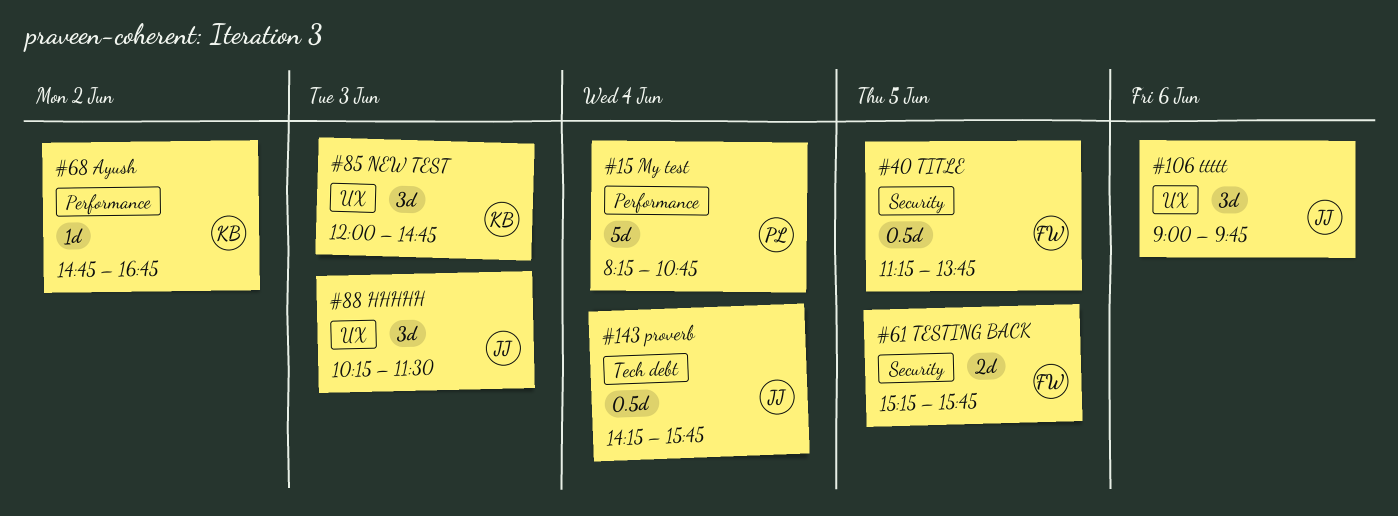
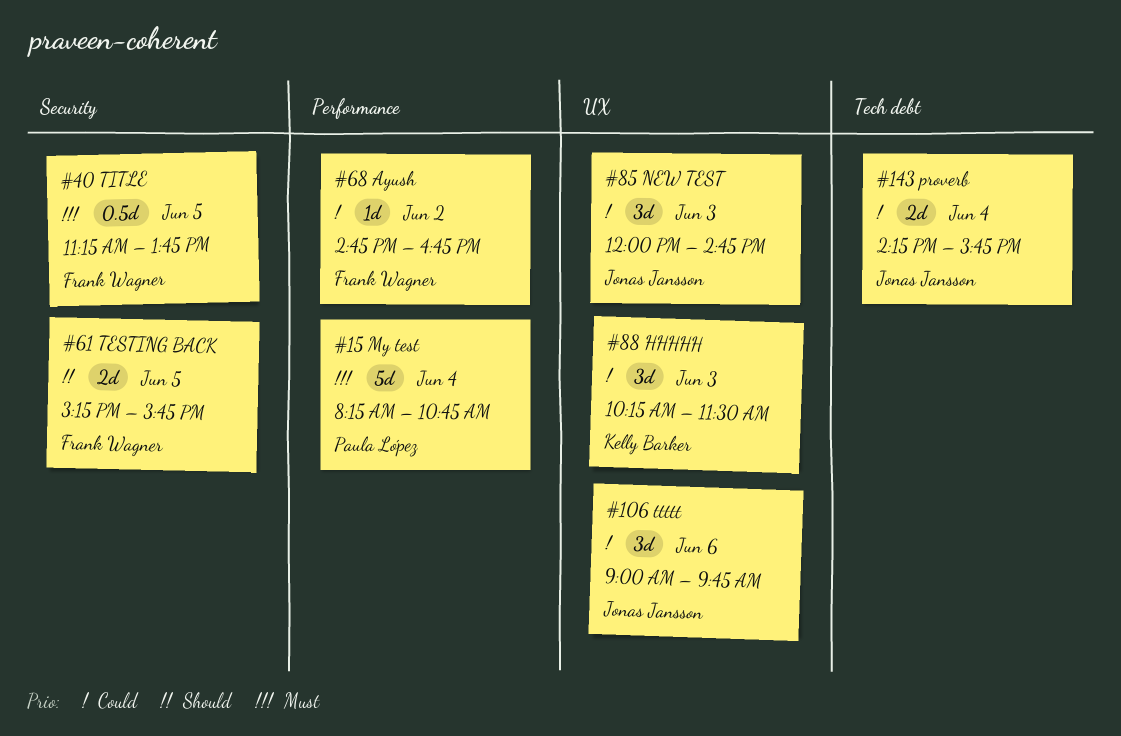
#68, owner: Kelly Barker -> Frank Wagner
#85, owner: Kelly Barker -> Jonas Jansson
#88, owner: Jonas Jansson -> Kelly Barker
#143, estimate: 0.5d -> 2d

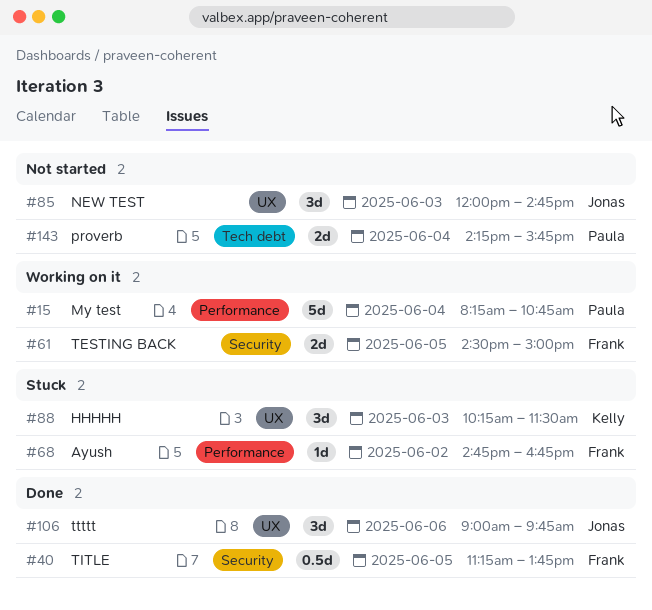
#61, begins: 15:15 -> 14:30
#61, ends: 15:45 -> 15:00
#143, owner: Jonas Jansson -> Paula López

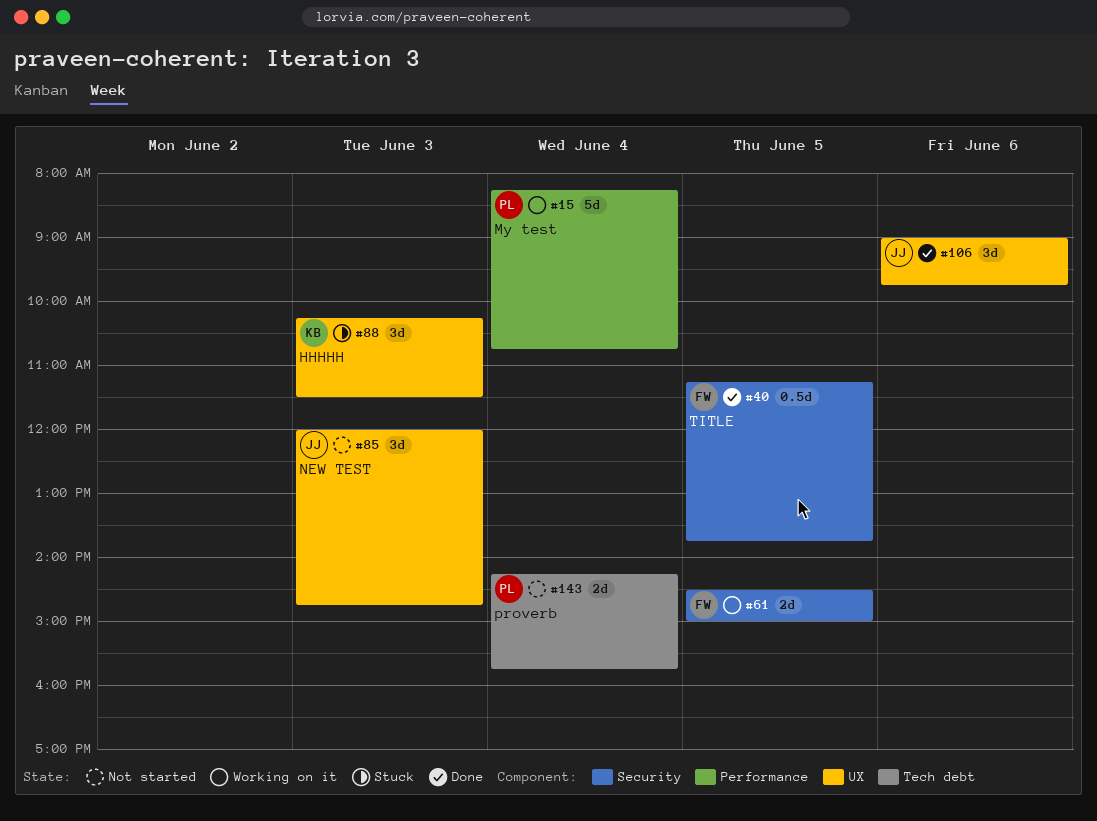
#68: present -> none

